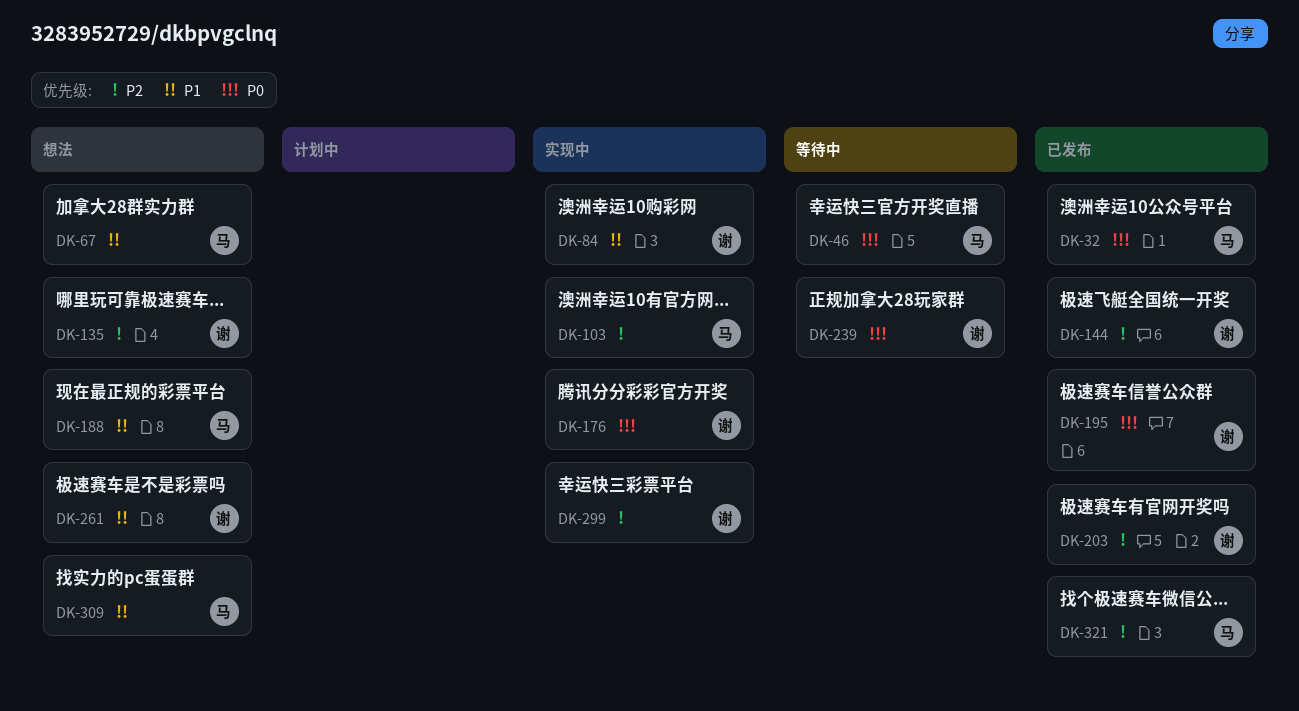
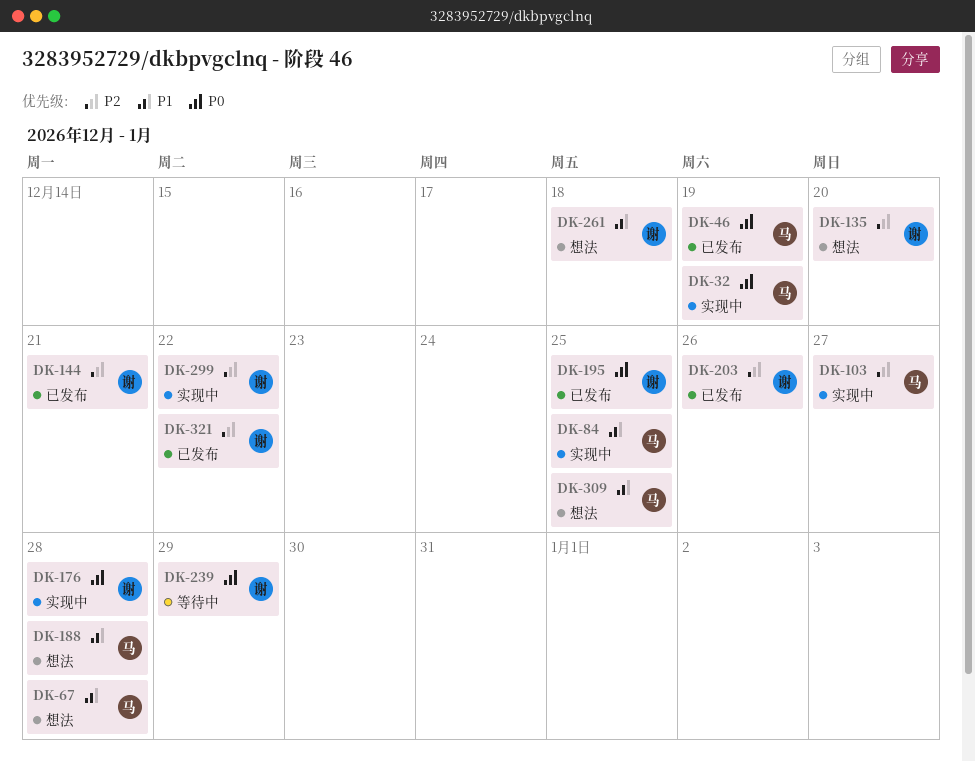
DK-32, status: 已发布 -> 实现中
DK-46, status: 等待中 -> 已发布
DK-84, owner: 谢 -> 马
DK-321, owner: 马 -> 谢

